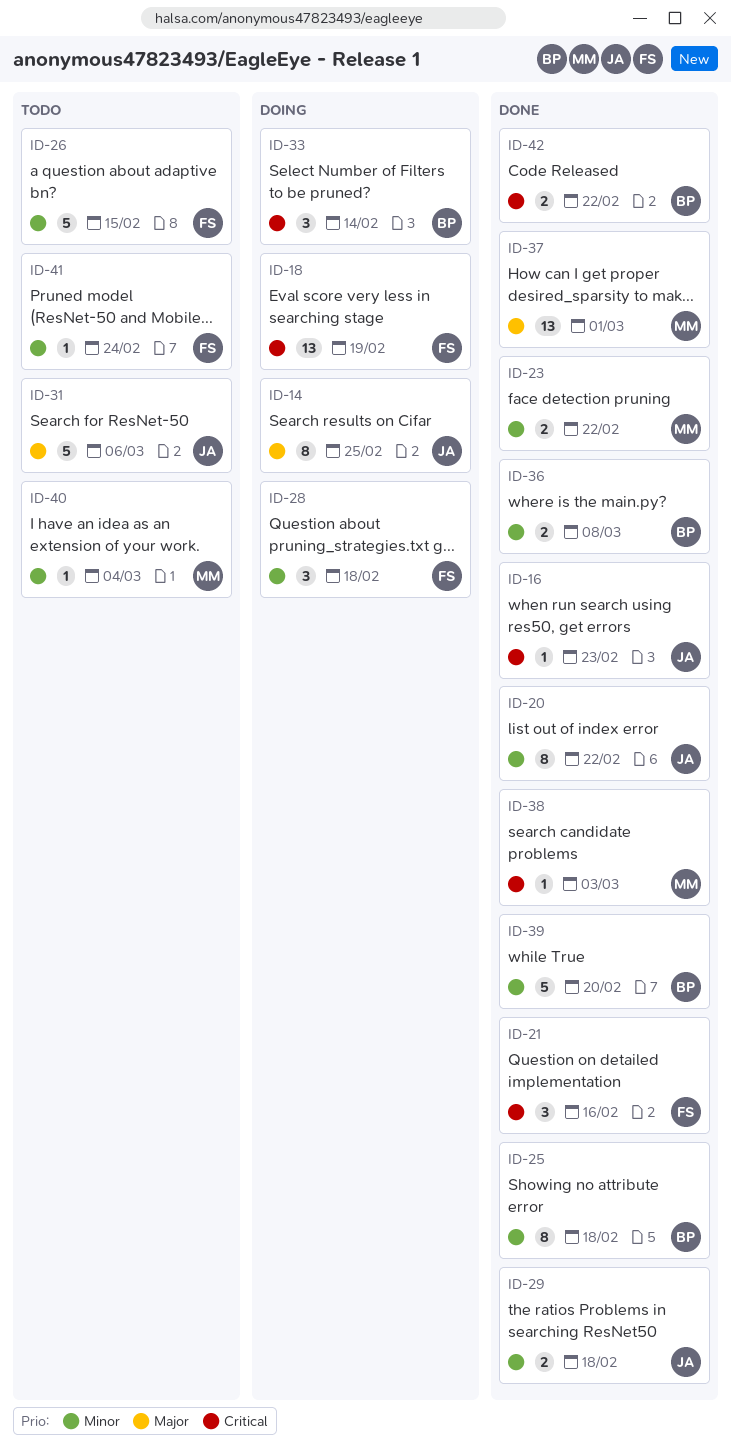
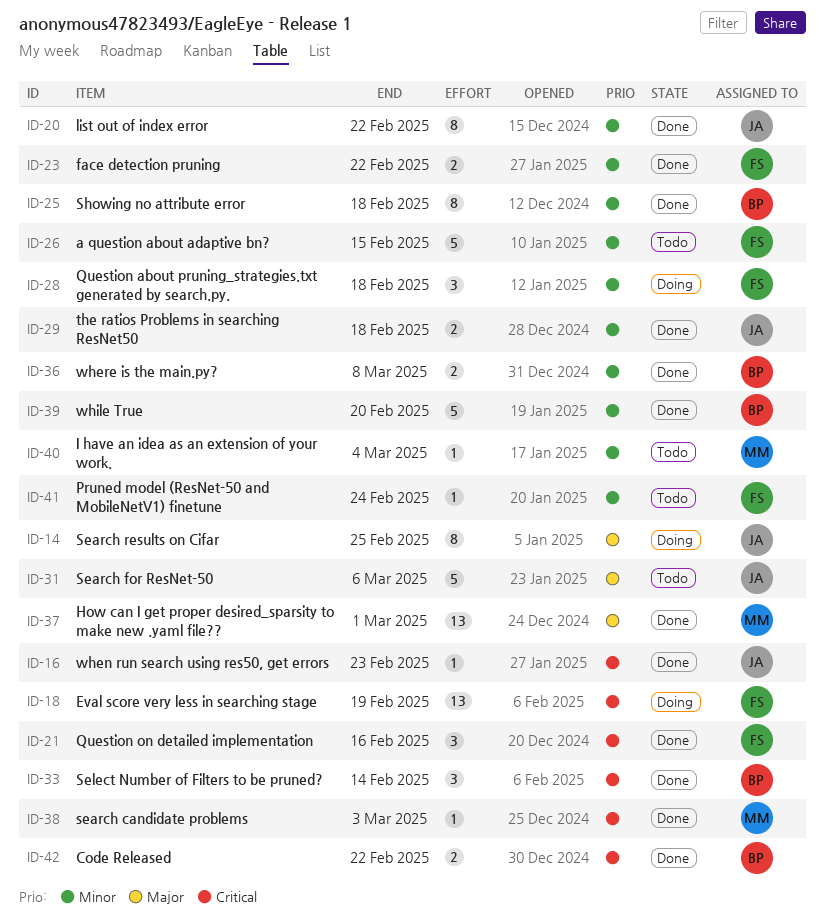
ID-23, owner: MM -> FS
ID-33, status: Doing -> Done

